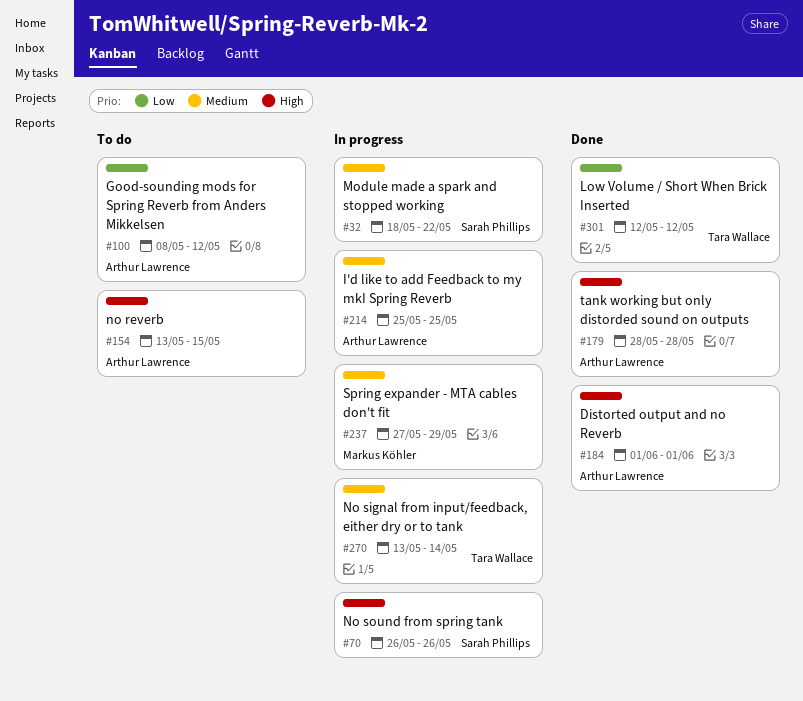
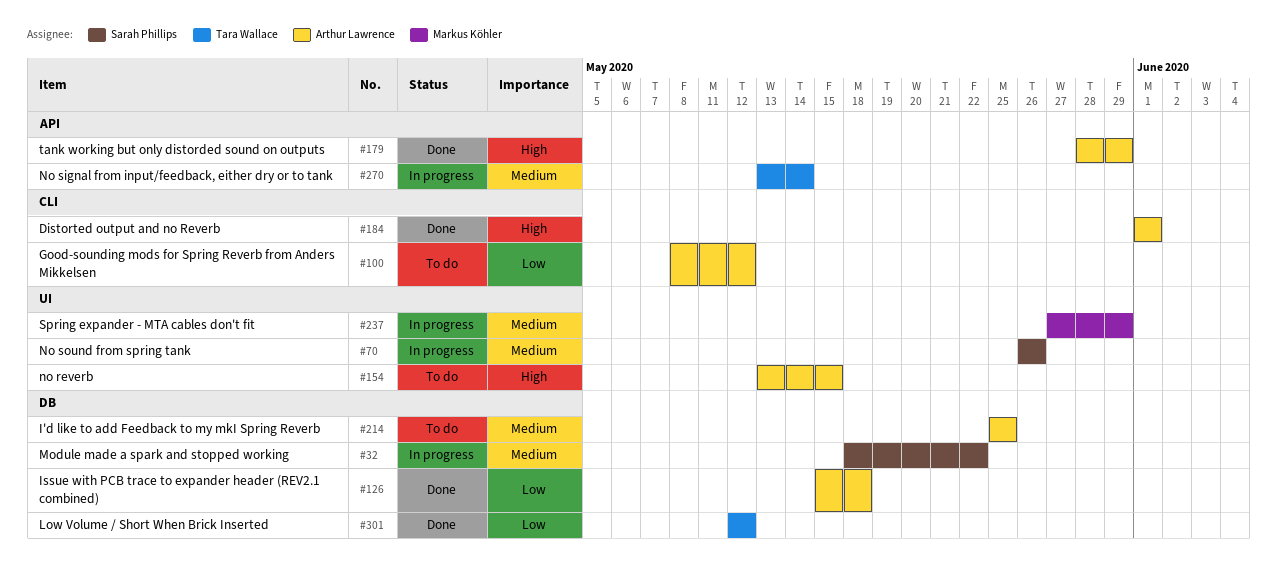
#70, priority: High -> Medium
#126: none -> present
#179, due: May 28 -> May 29
#214, status: In progress -> To do

